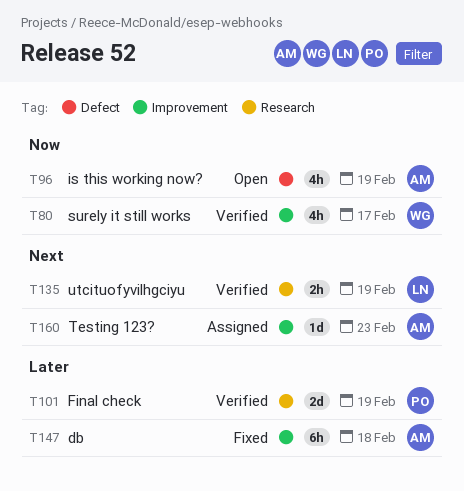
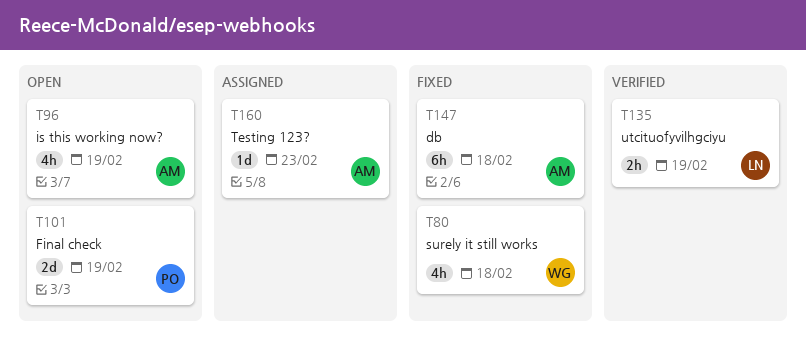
T80, status: Verified -> Fixed
T80, due: Feb 17 -> Feb 18
T101, status: Verified -> Open

